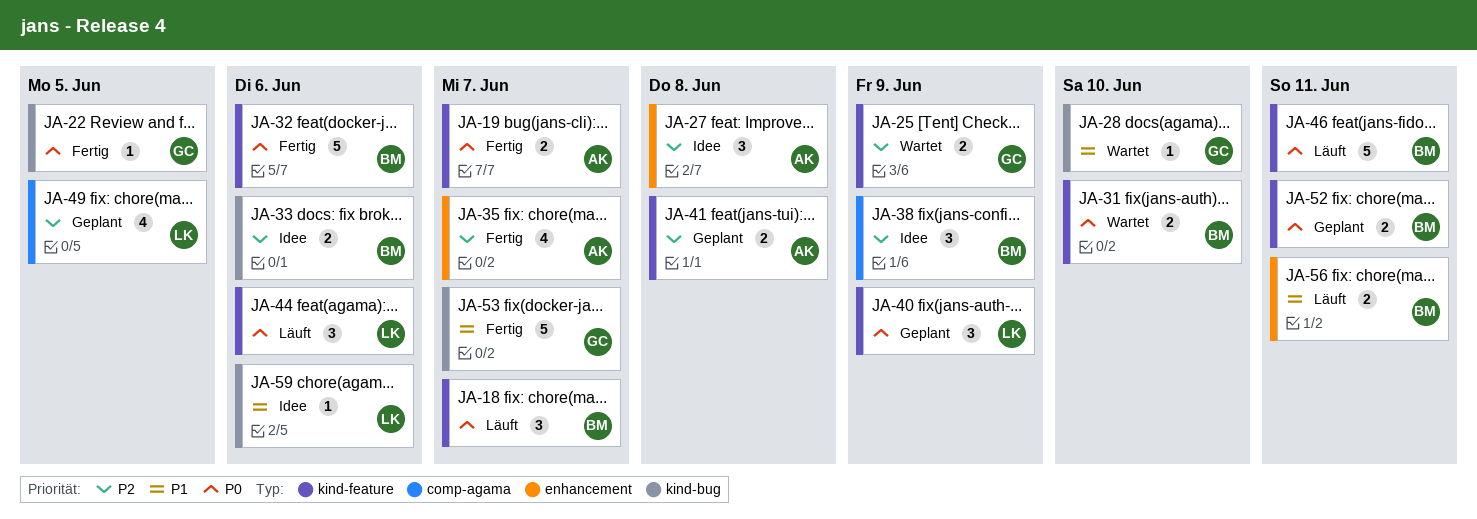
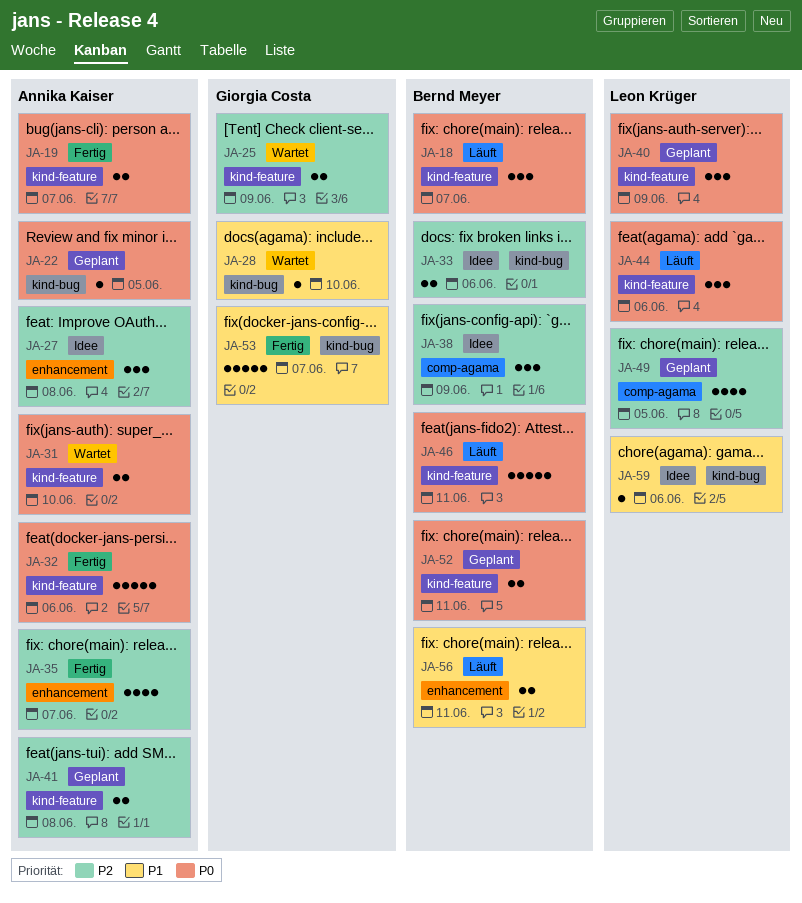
JA-22, status: Fertig -> Geplant
JA-22, owner: Giorgia Costa -> Annika Kaiser
JA-31, owner: Bernd Meyer -> Annika Kaiser
JA-32, owner: Bernd Meyer -> Annika Kaiser

